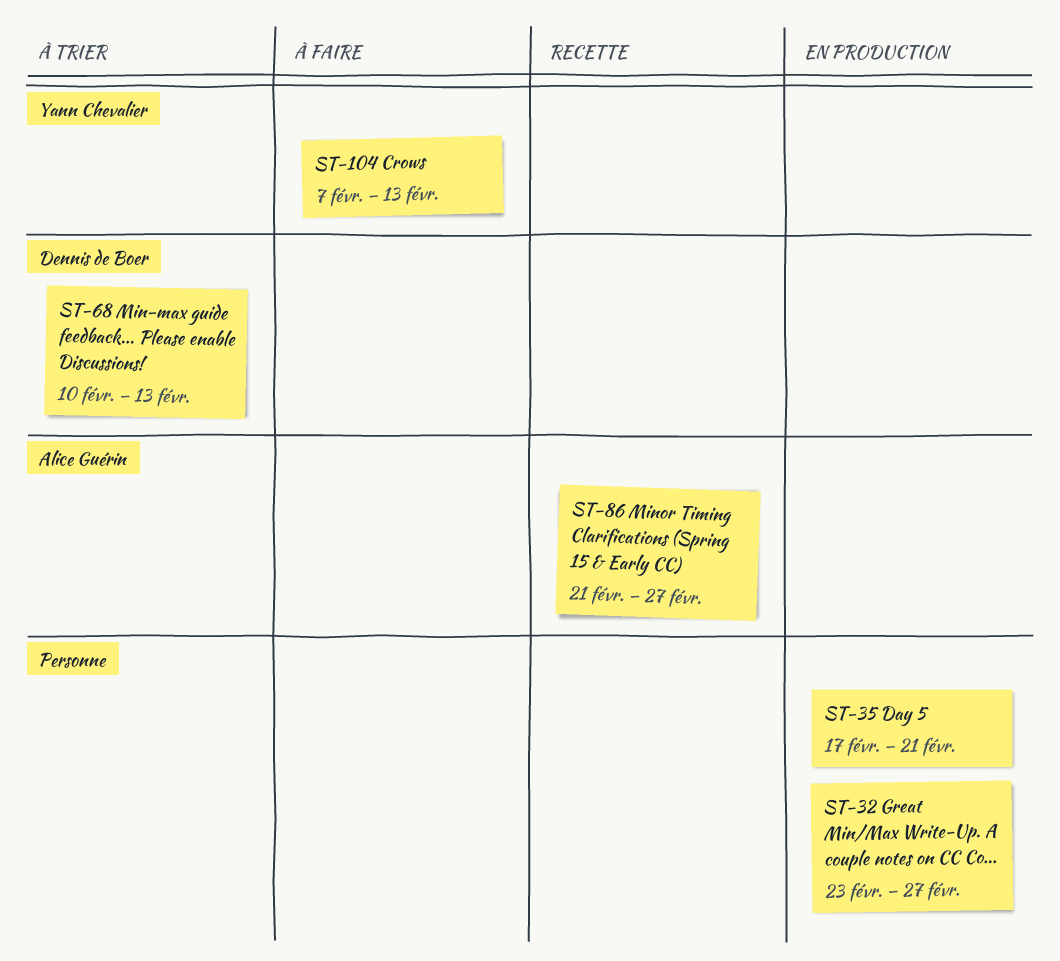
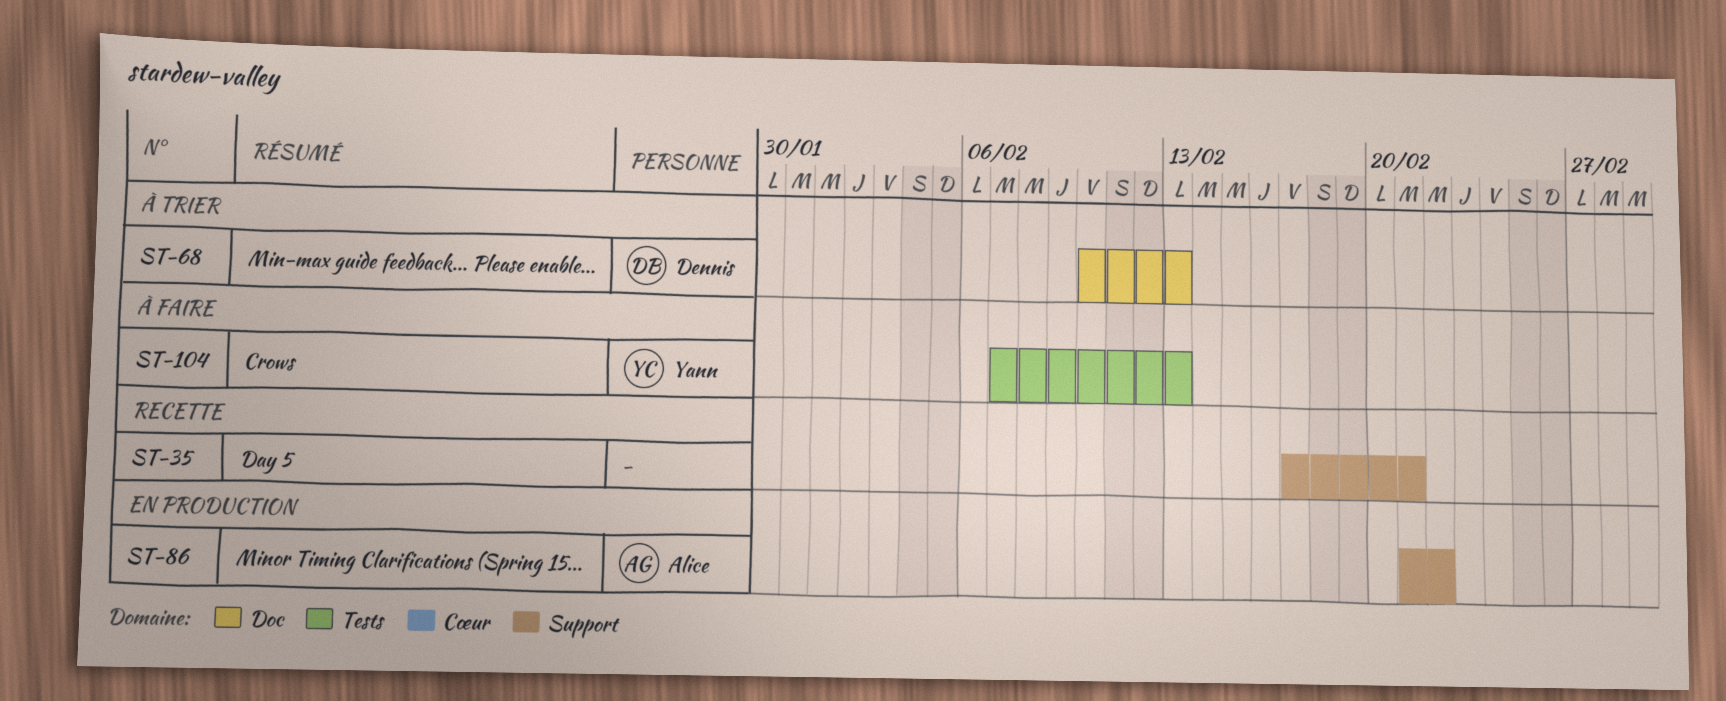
ST-32: present -> none
ST-35, status: En production -> Recette
ST-86, status: Recette -> En production
ST-86, due: Feb 27 -> Feb 22

